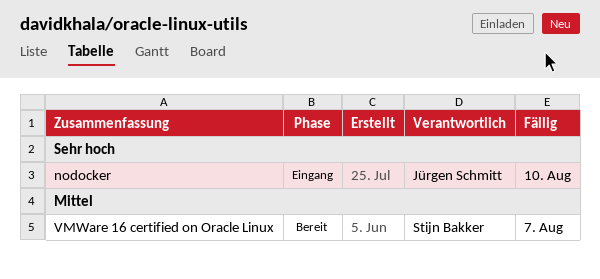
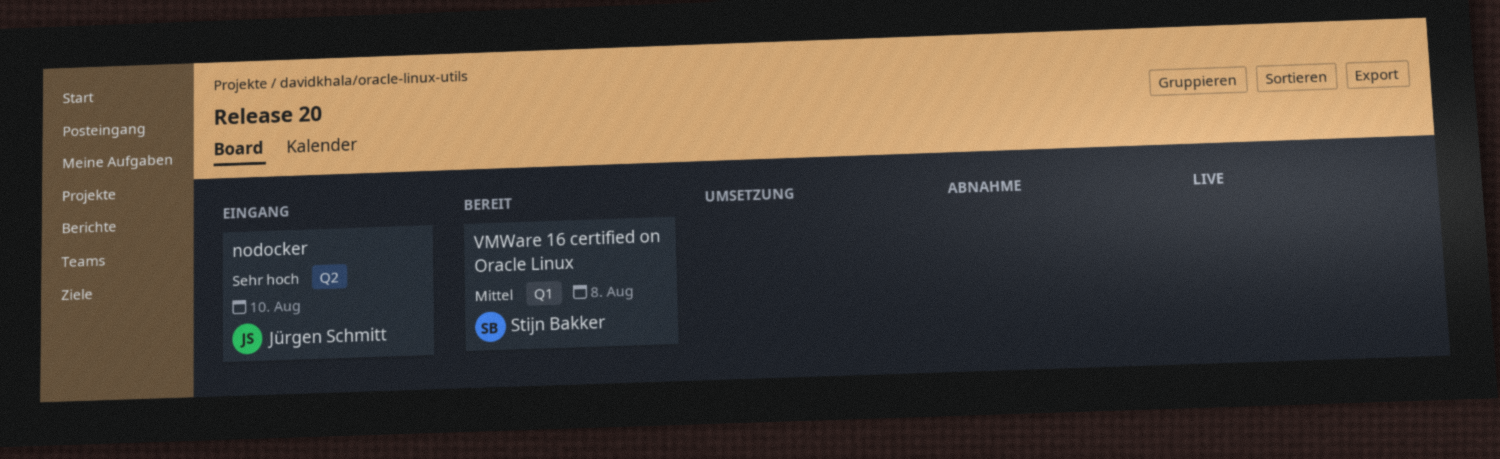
VMWare 16 certified on Oracle Linux, due: Aug 7 -> Aug 8

